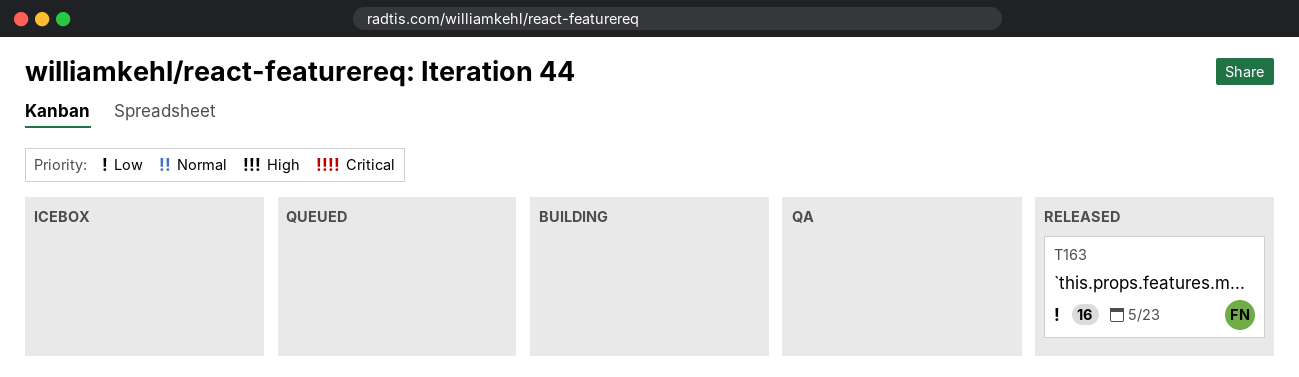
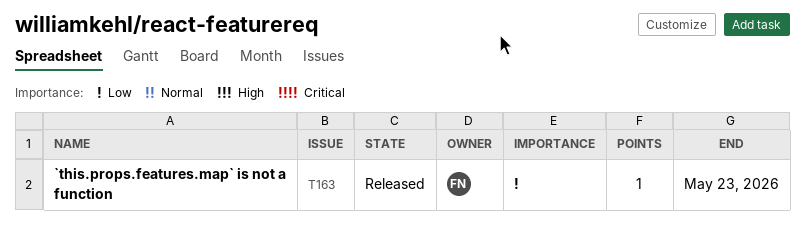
T163, estimate: 16 -> 1

